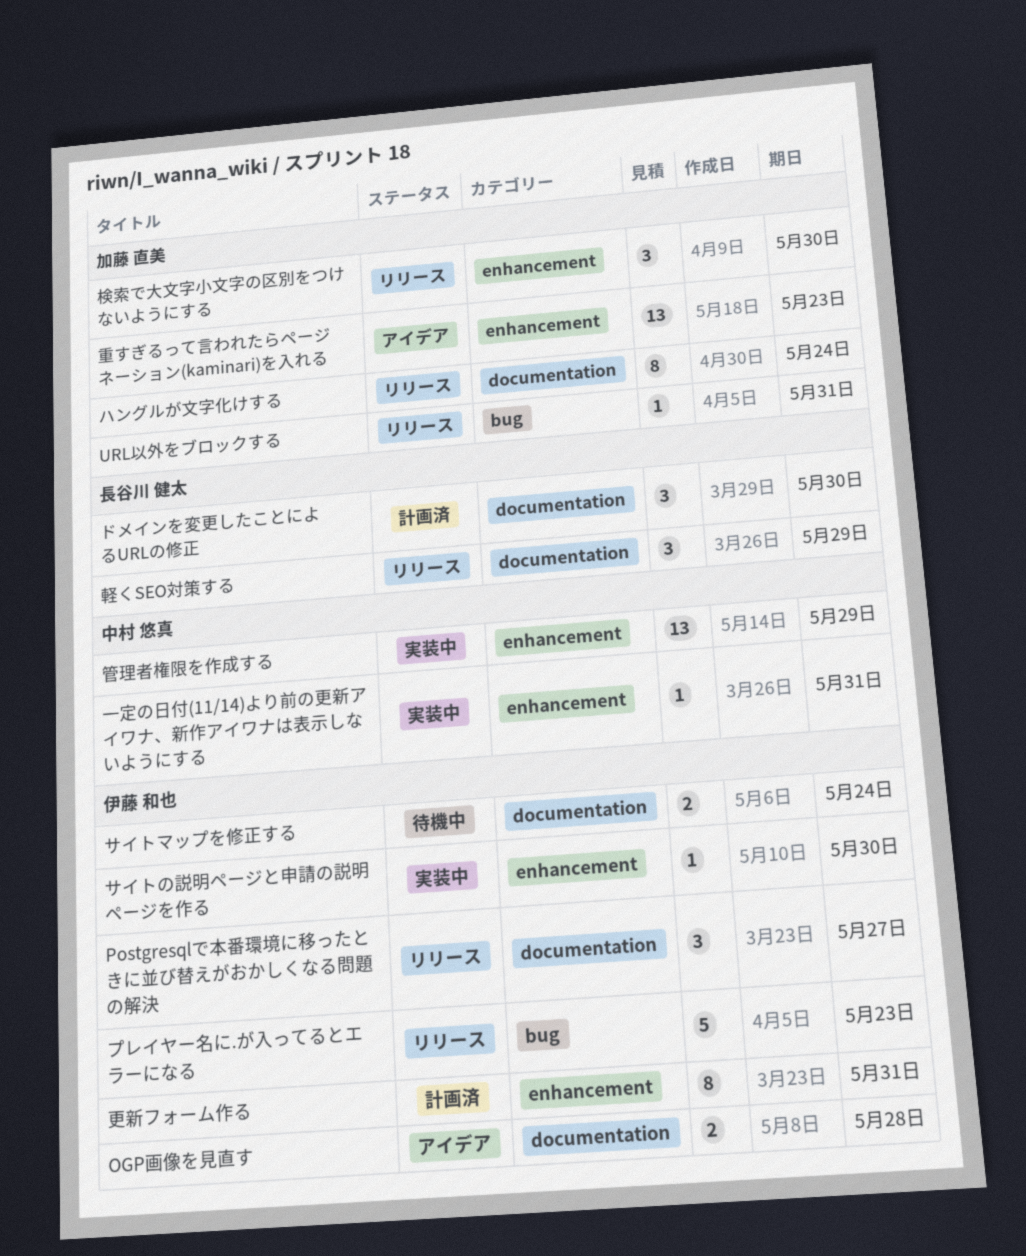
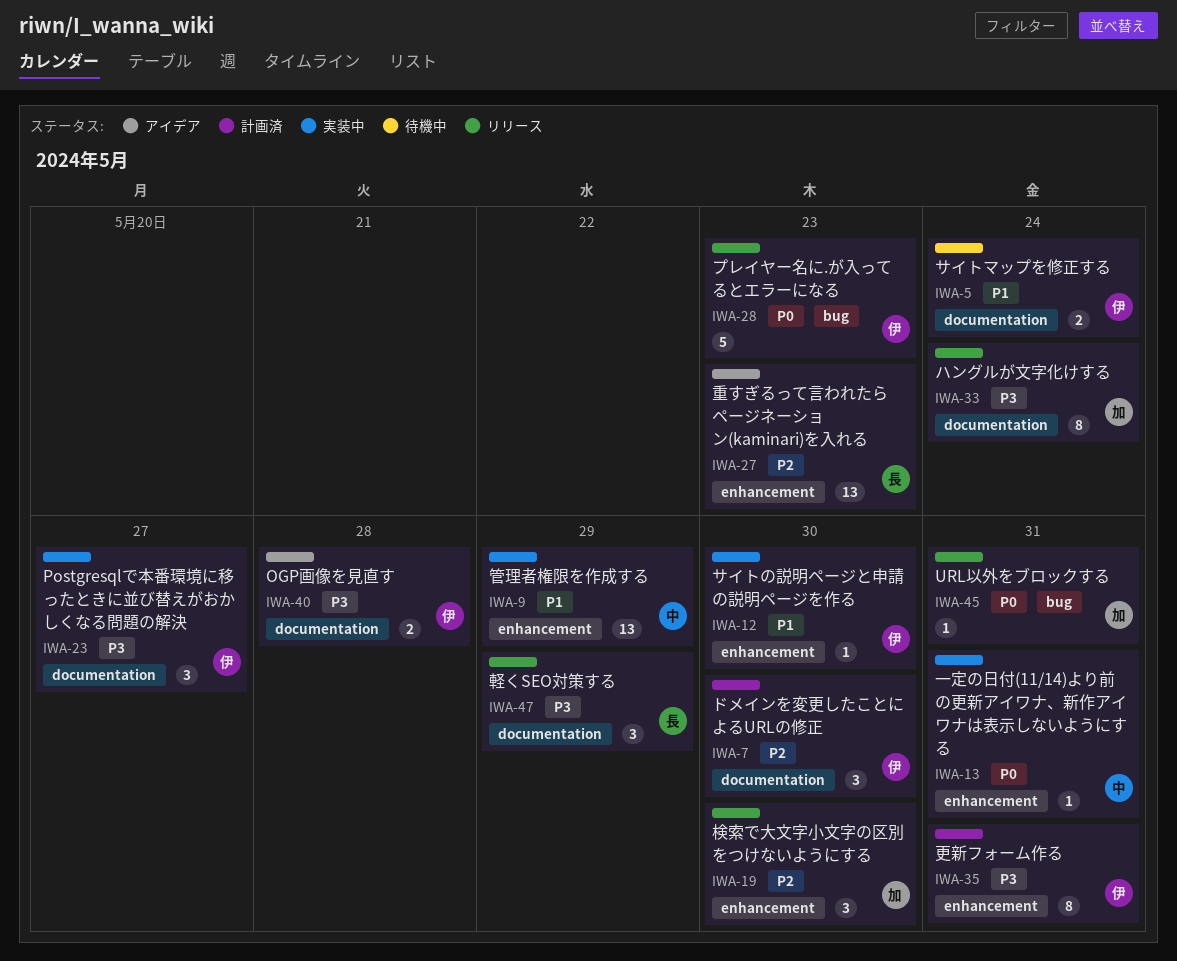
Postgresqlで本番環境に移ったときに並び替えがおかしくなる問題の解決, status: リリース -> 実装中
ドメインを変更したことによるURLの修正, owner: 長谷川 健太 -> 伊藤 和也
重すぎるって言われたらページネーション(kaminari)を入れる, owner: 加藤 直美 -> 長谷川 健太

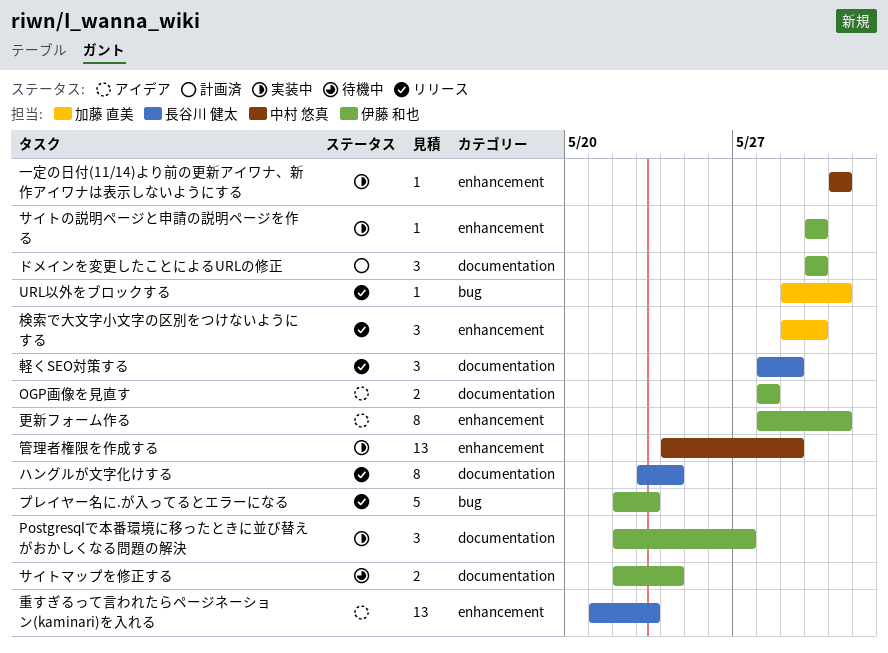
ハングルが文字化けする, owner: 加藤 直美 -> 長谷川 健太
更新フォーム作る, status: 計画済 -> アイデア

